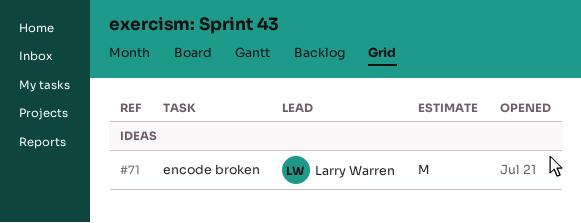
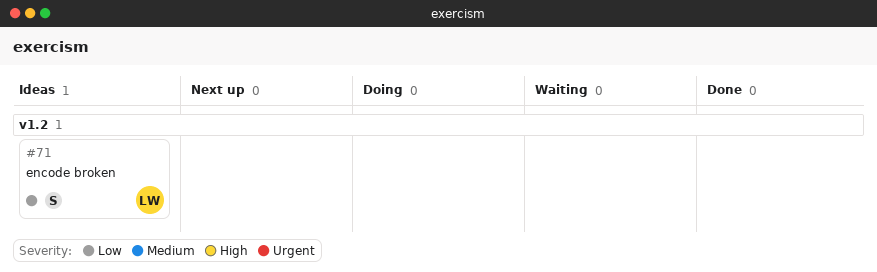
#71, estimate: M -> S

